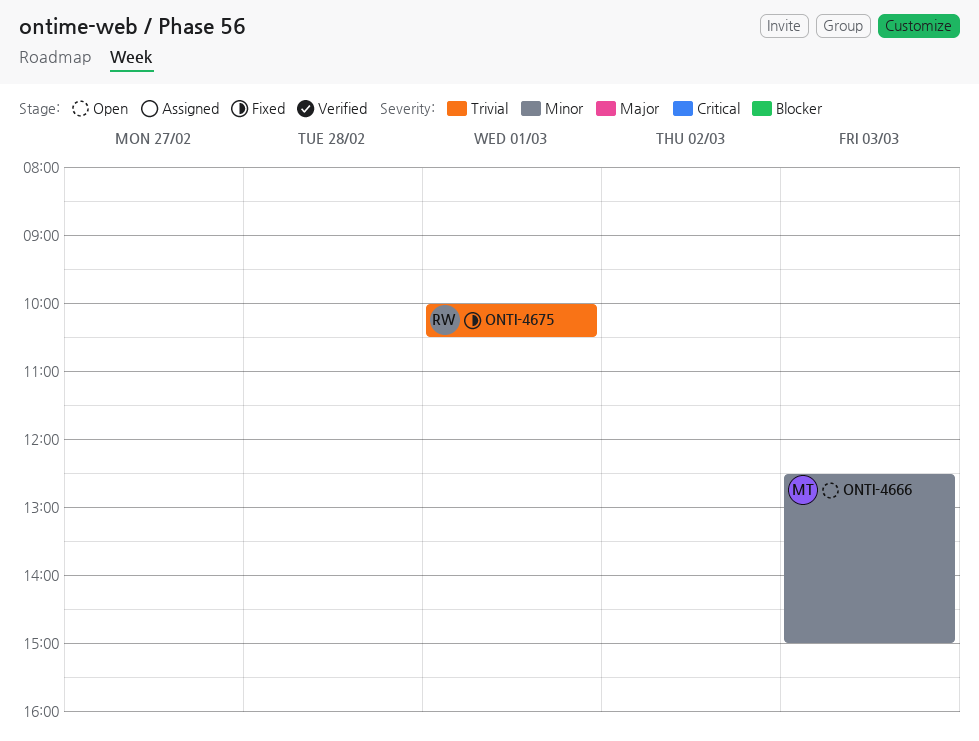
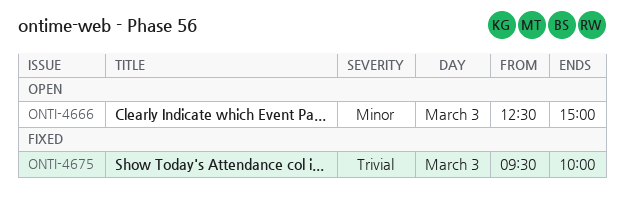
ONTI-4675, day: Mar 1 -> Mar 3
ONTI-4675, begins: 10:00 -> 09:30
ONTI-4675, ends: 10:30 -> 10:00

